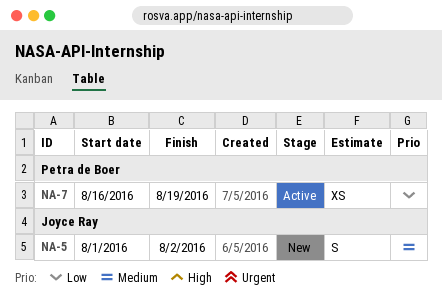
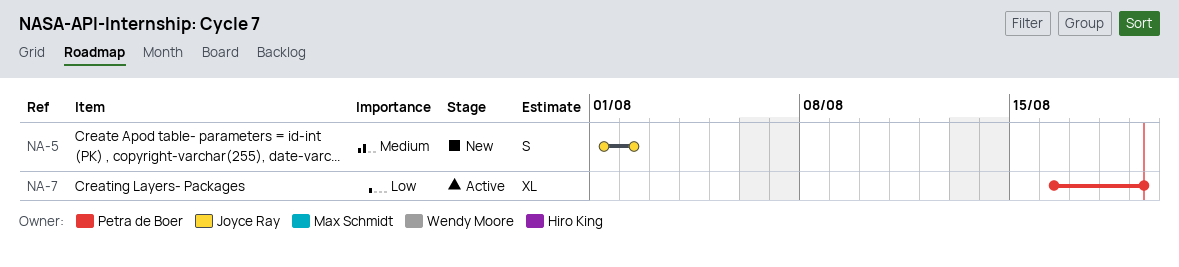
NA-7, estimate: XS -> XL

